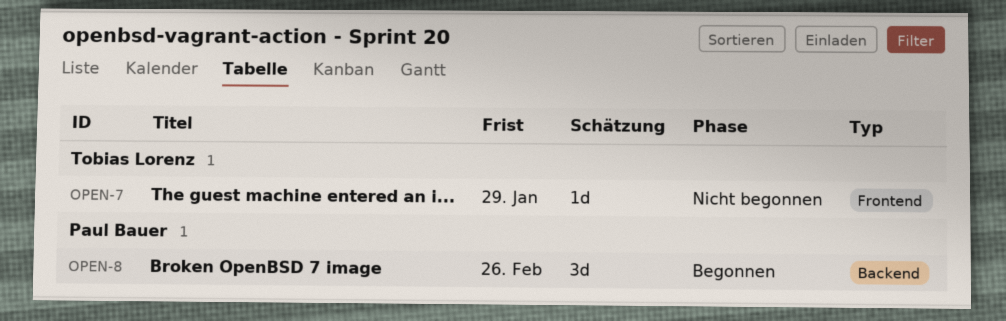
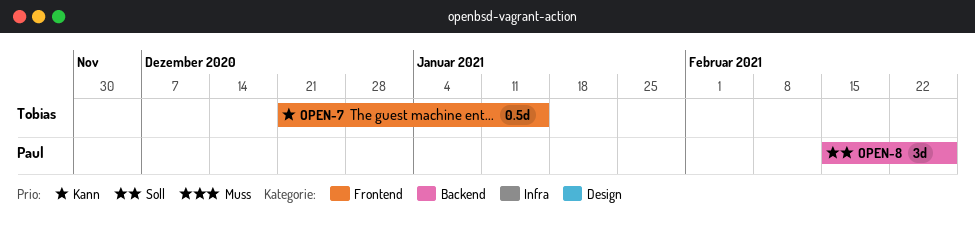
OPEN-7, estimate: 1d -> 0.5d
OPEN-7, due: Jan 29 -> Jan 15

